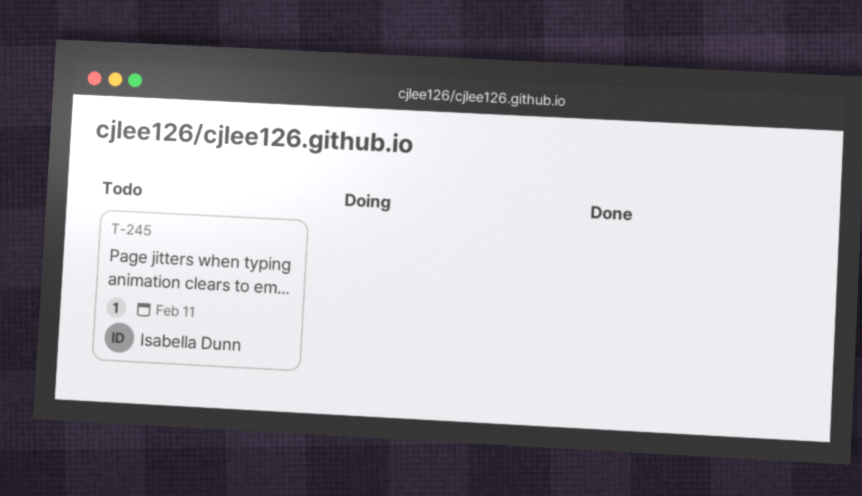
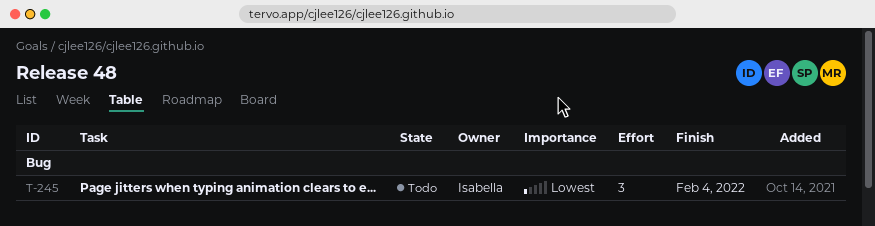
T-245, estimate: 1 -> 3
T-245, due: Feb 11 -> Feb 4

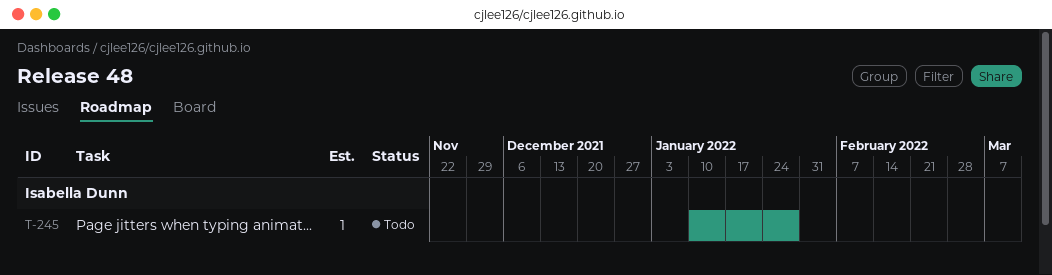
T-245, estimate: 3 -> 1
T-245, due: Feb 4 -> Jan 28

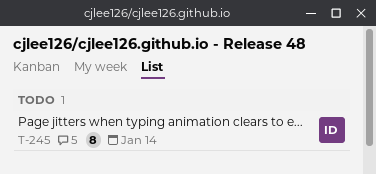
T-245, estimate: 1 -> 8
T-245, due: Jan 28 -> Jan 14

